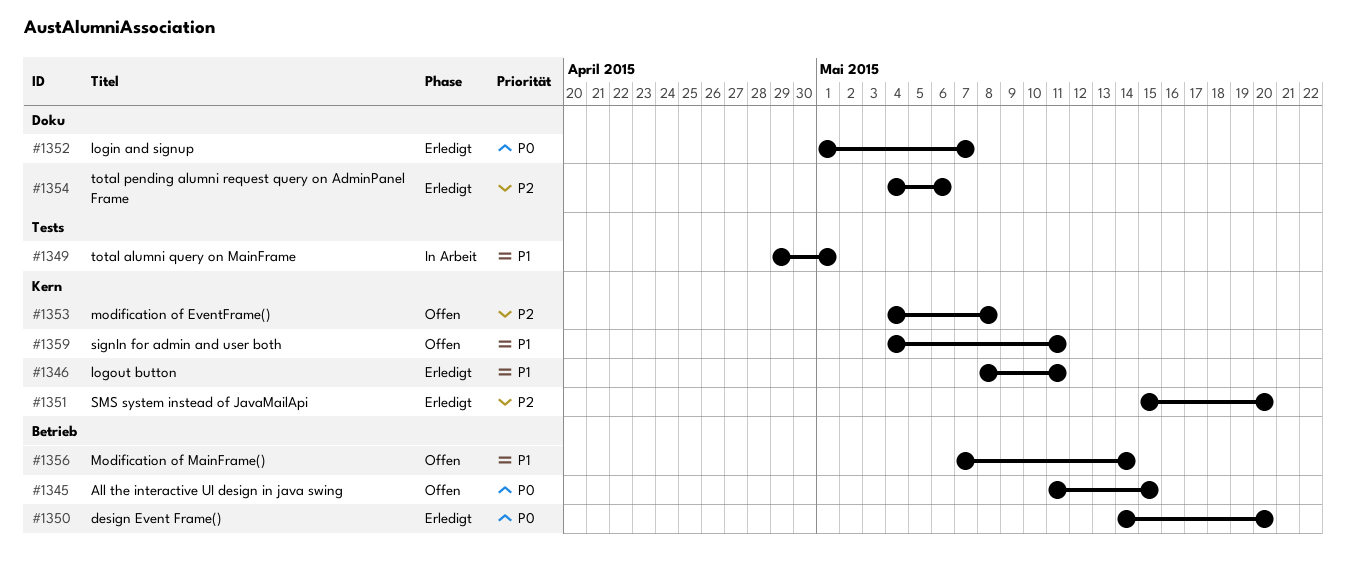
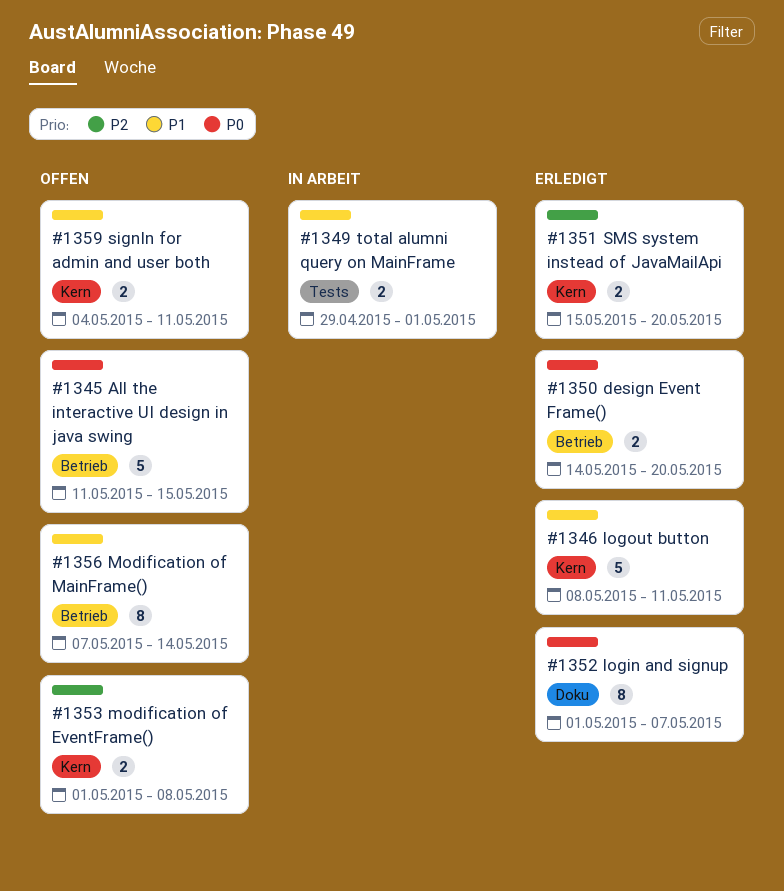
#1353, start: May 4 -> May 1
#1354: present -> none

